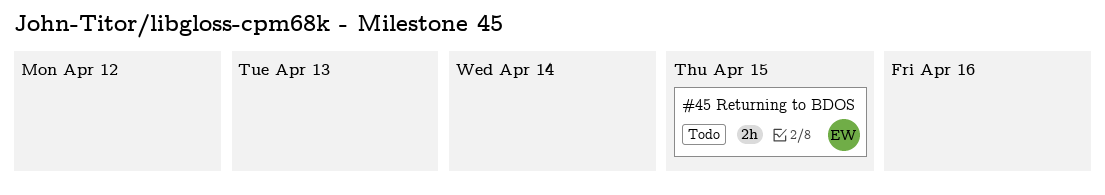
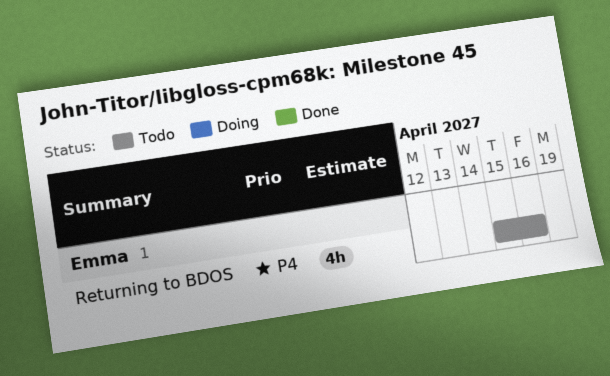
Returning to BDOS, estimate: 2h -> 4h
Returning to BDOS, due: Apr 15 -> Apr 16

